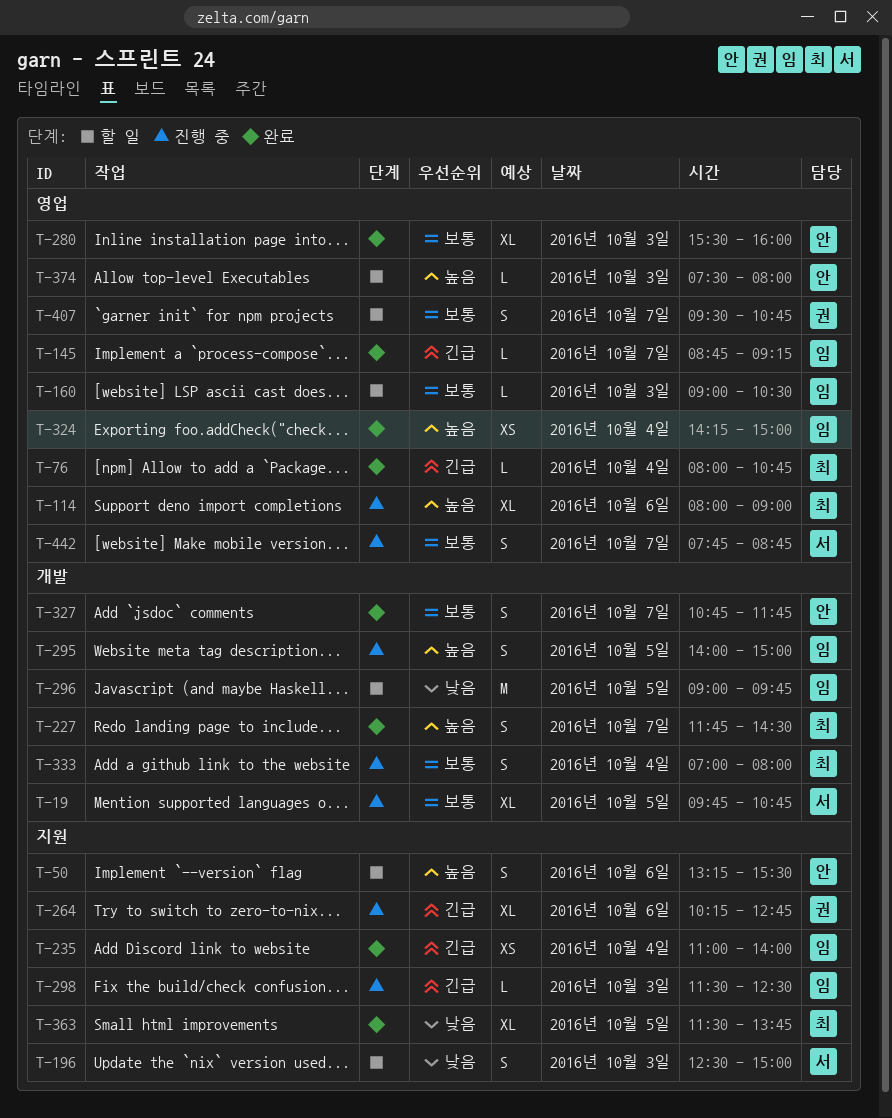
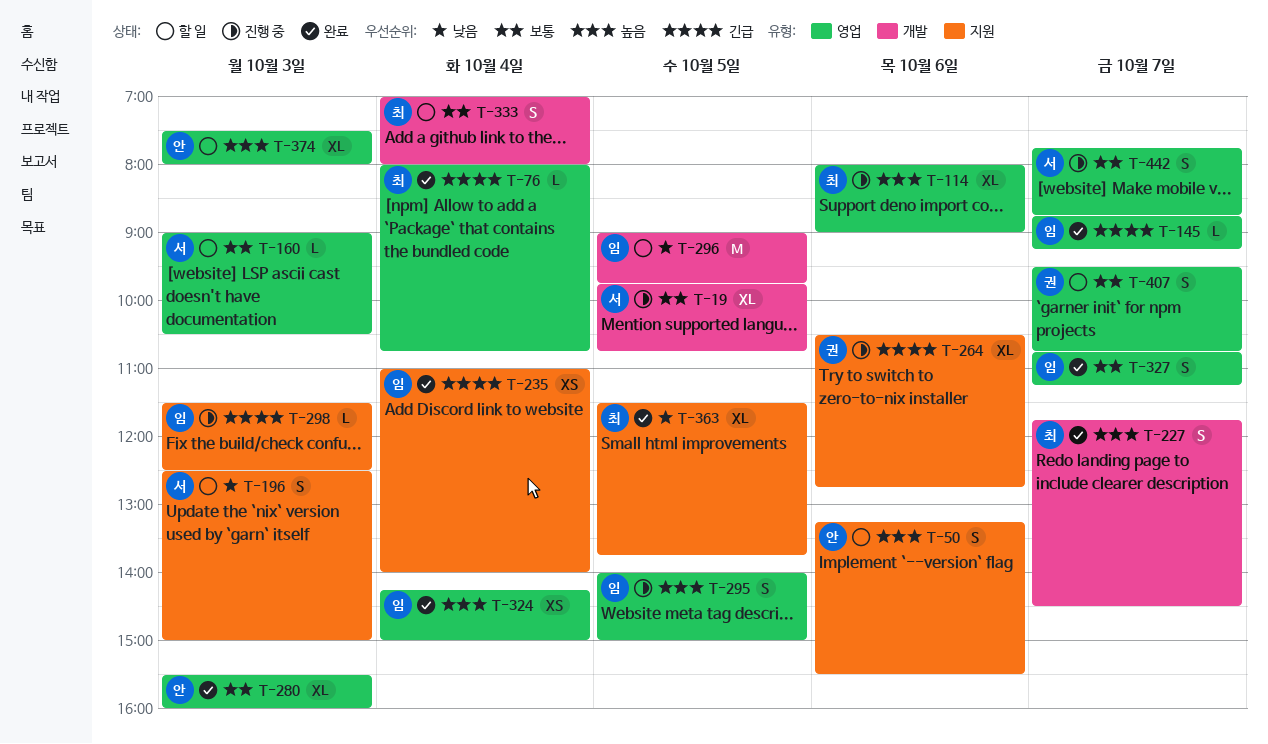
T-160, owner: 임 -> 서
T-264, begins: 10:15 -> 10:30
T-295, label: 개발 -> 영업
T-327, owner: 안 -> 임
T-327, label: 개발 -> 영업
T-327, ends: 11:45 -> 11:15
T-333, status: 진행 중 -> 할 일
T-374, estimate: L -> XL

